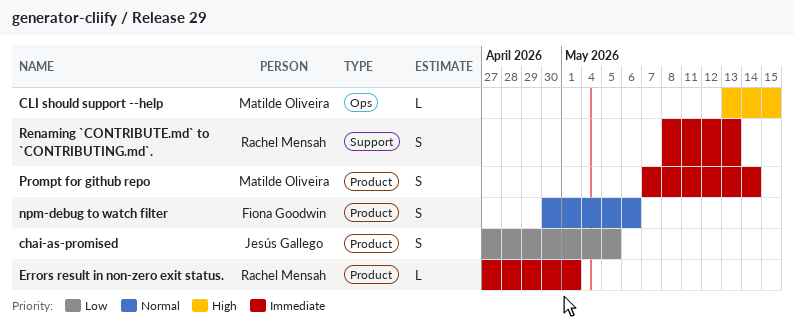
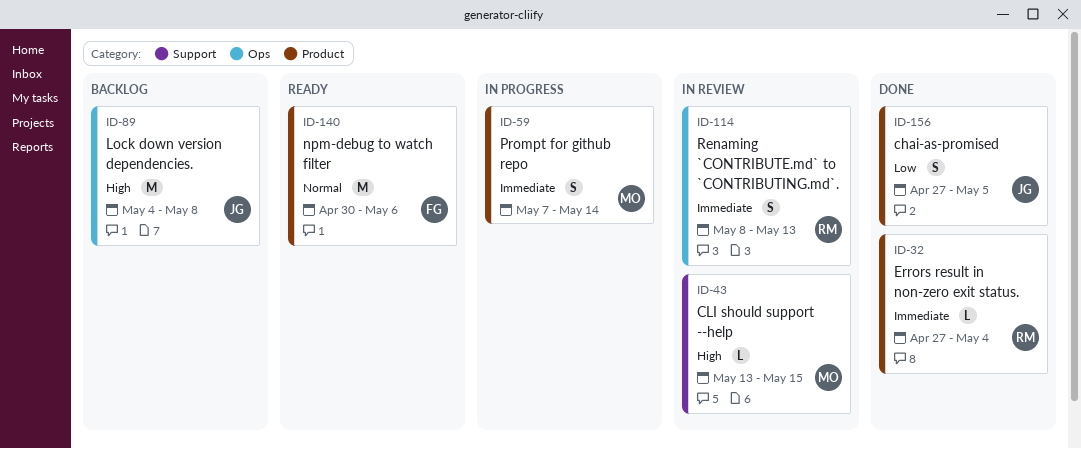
CLI should support --help, label: Ops -> Support
Errors result in non-zero exit status., due: May 1 -> May 4
Lock down version dependencies.: none -> present
npm-debug to watch filter, estimate: S -> M
Renaming `CONTRIBUTE.md` to `CONTRIBUTING.md`., label: Support -> Ops

